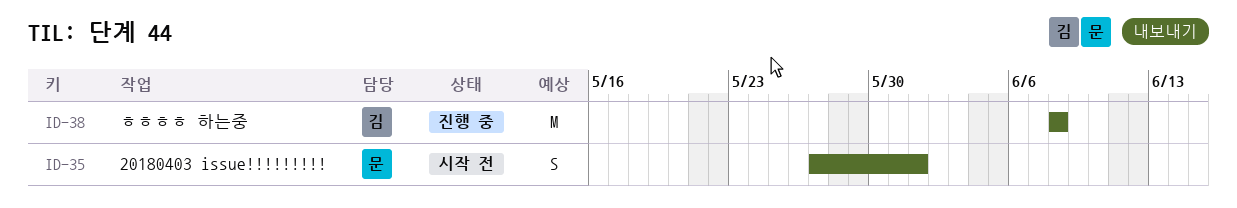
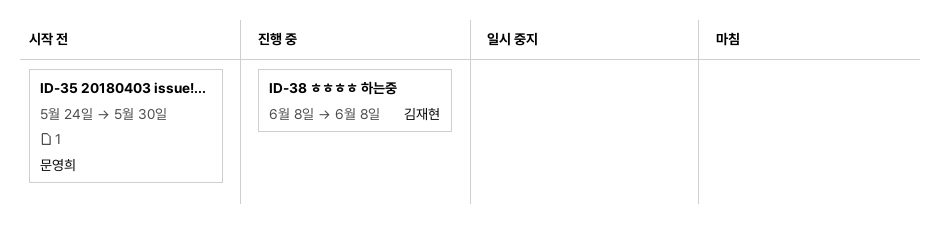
ID-35, start: May 27 -> May 24
ID-35, due: Jun 1 -> May 30

